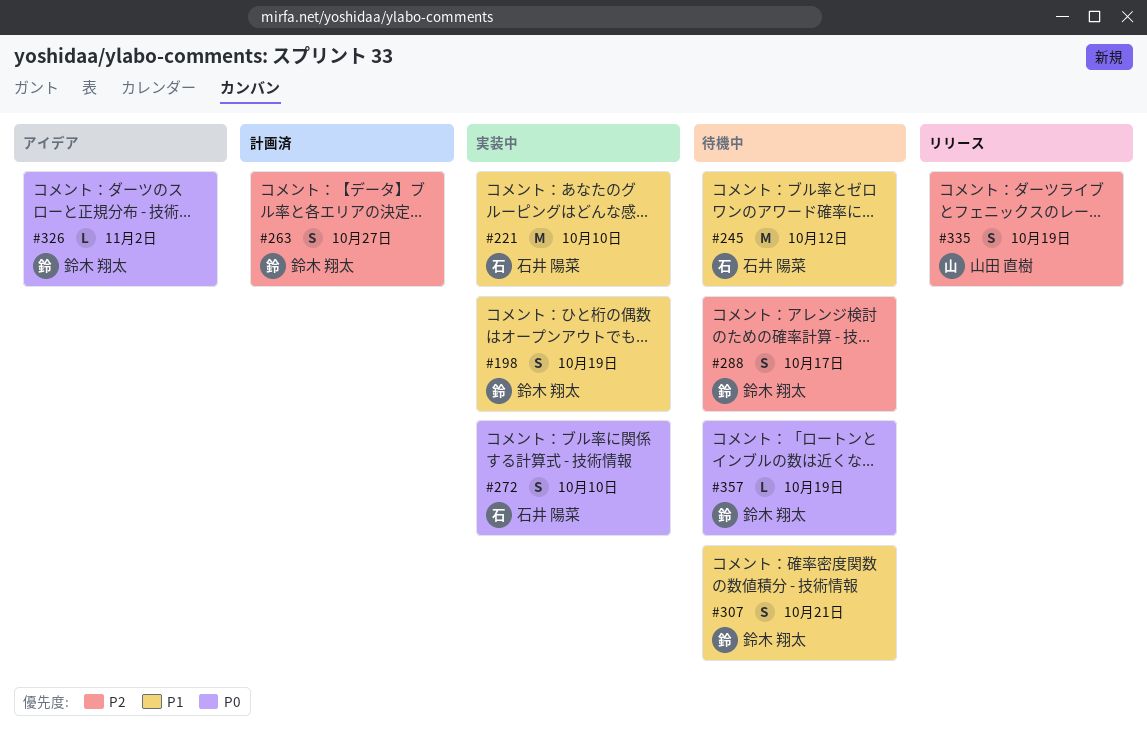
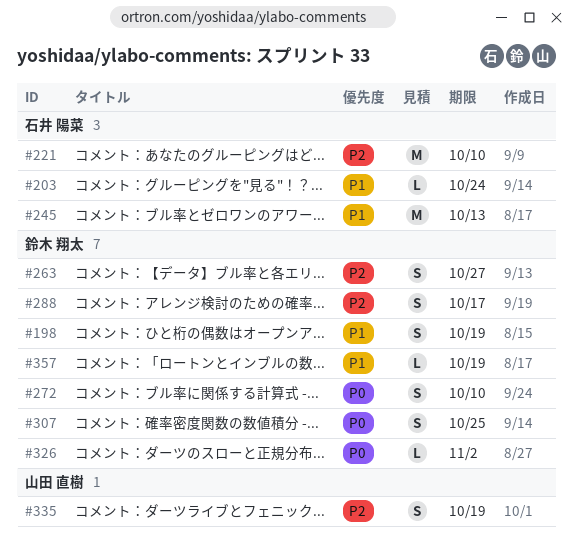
#203: none -> present
#221, priority: P1 -> P2
#245, due: Oct 12 -> Oct 13
#272, owner: 石井 陽菜 -> 鈴木 翔太
#307, priority: P1 -> P0
#307, due: Oct 21 -> Oct 25
#357, priority: P0 -> P1

